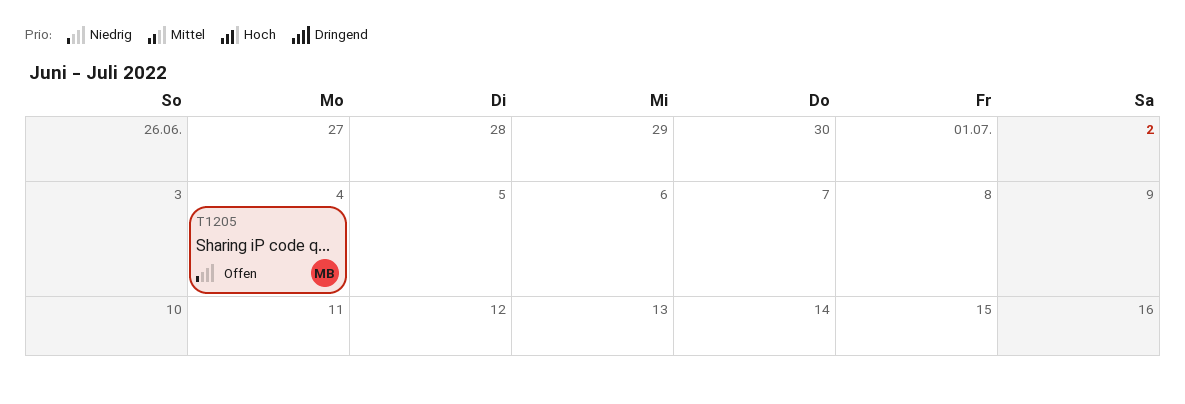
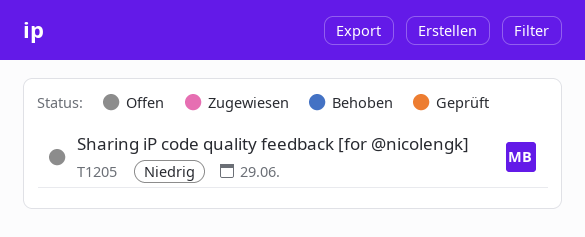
T1205, due: Jul 4 -> Jun 29

